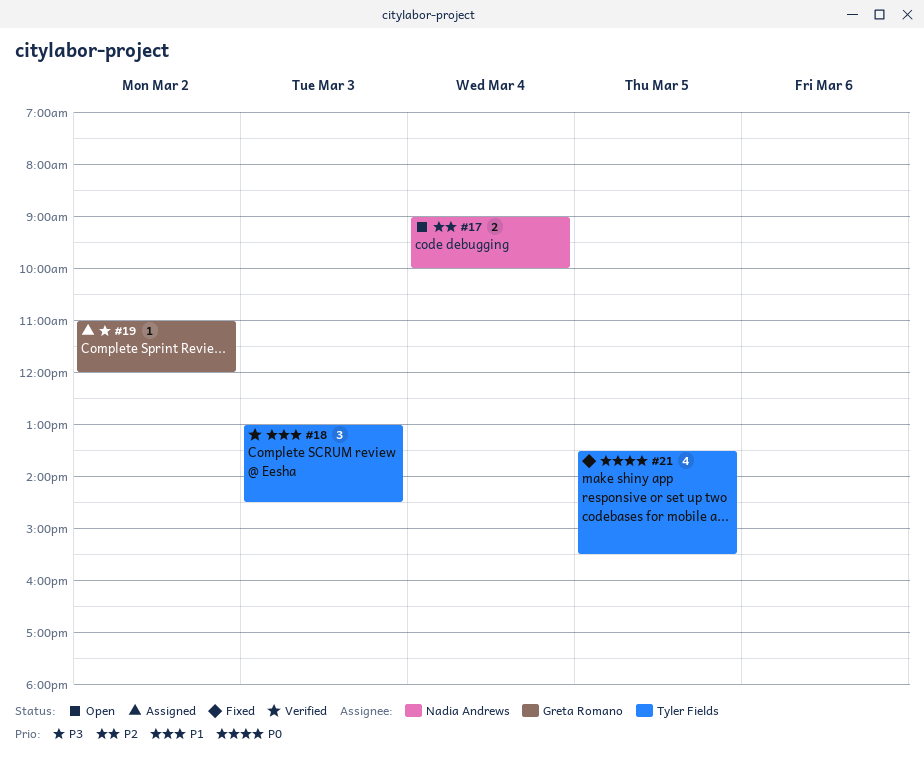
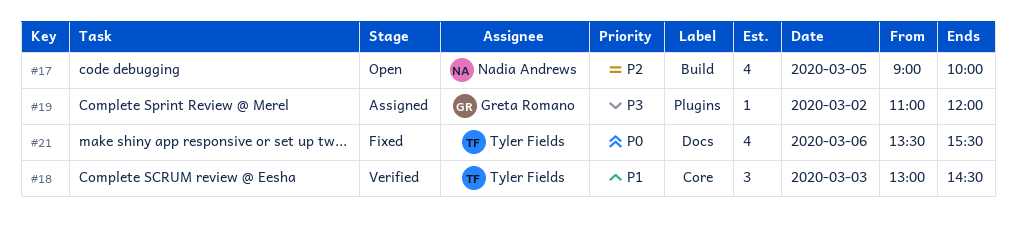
#17, estimate: 2 -> 4
#17, day: Mar 4 -> Mar 5
#21, day: Mar 5 -> Mar 6

